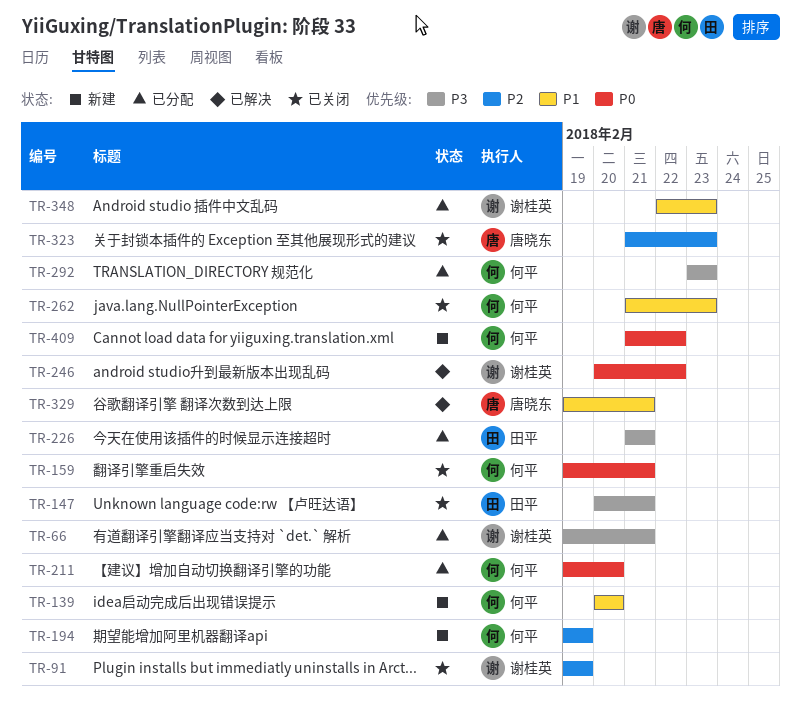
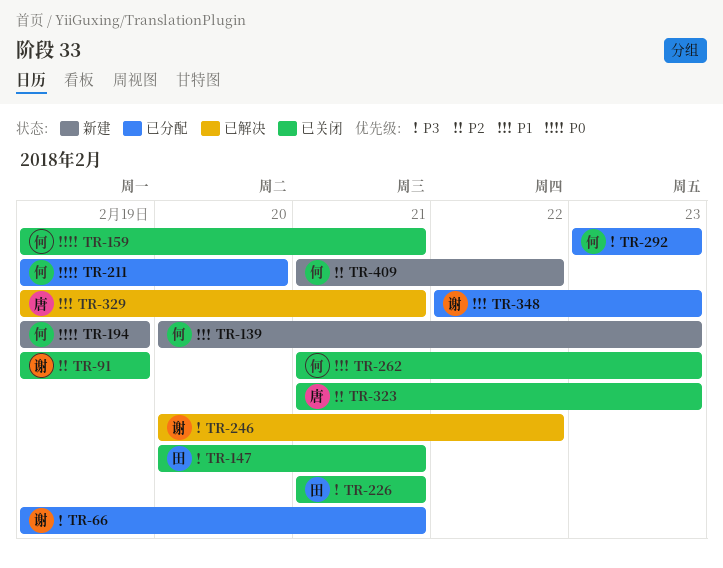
TR-139, due: Feb 20 -> Feb 23
TR-194, priority: P2 -> P0
TR-226, status: 已分配 -> 已关闭
TR-246, priority: P0 -> P3
TR-409, priority: P0 -> P2

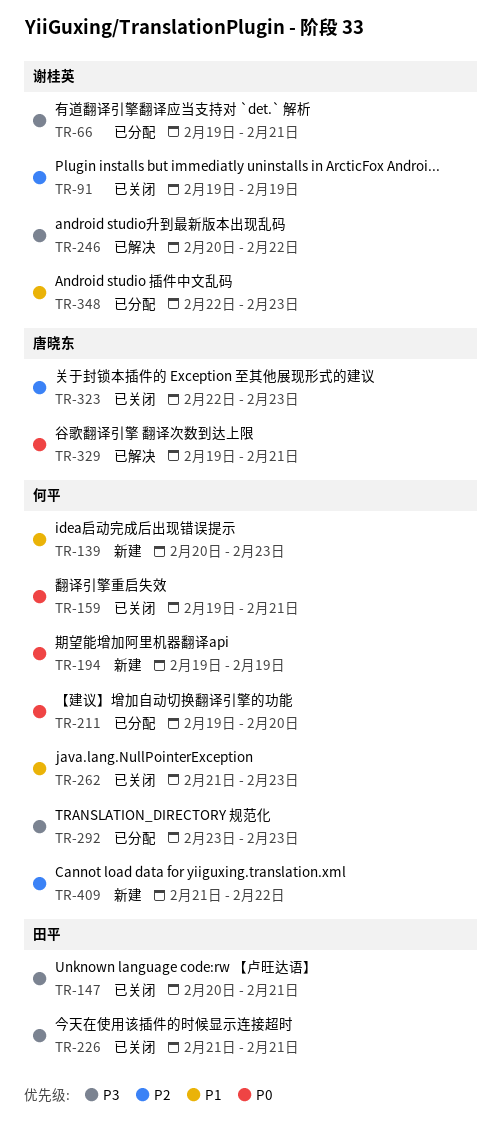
TR-323, start: Feb 21 -> Feb 22
TR-329, priority: P1 -> P0

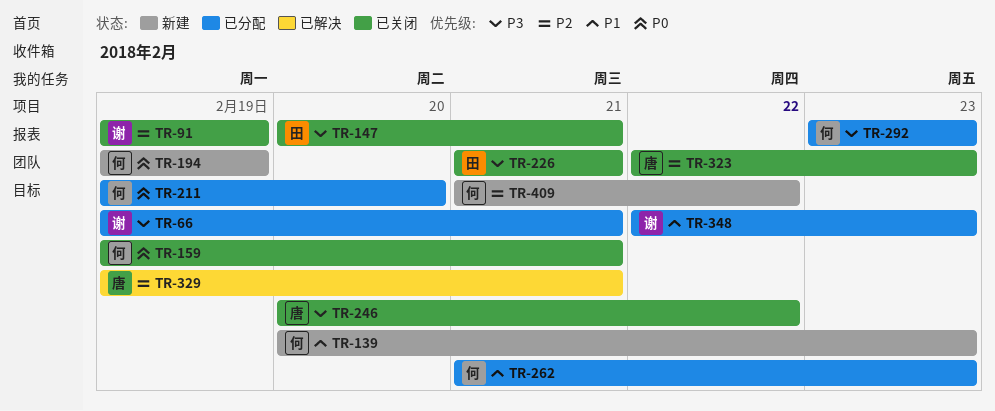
TR-246, status: 已解决 -> 已关闭
TR-246, owner: 谢桂英 -> 唐晓东
TR-262, status: 已关闭 -> 已分配
TR-329, priority: P0 -> P2

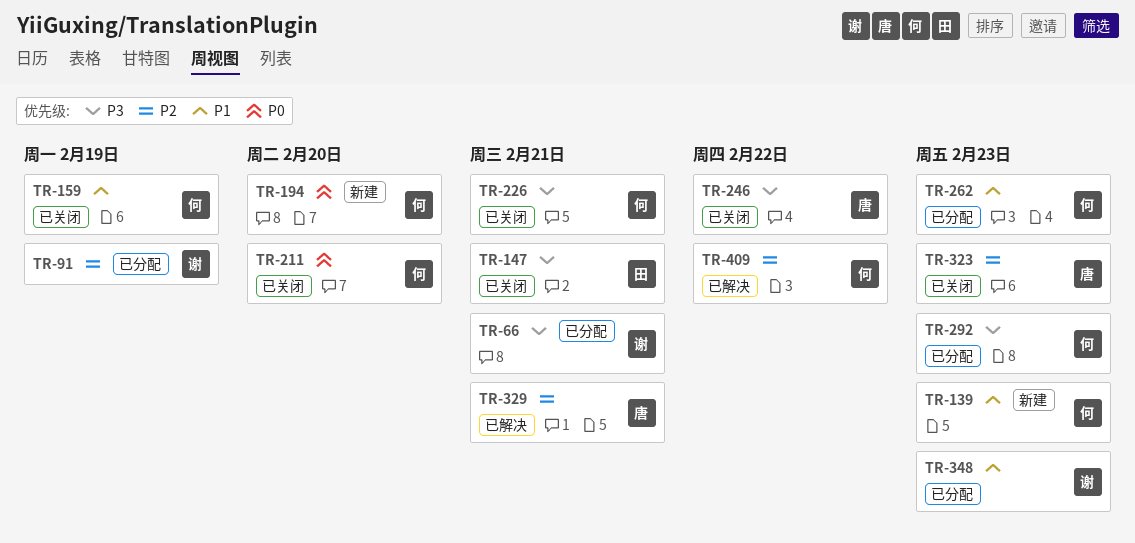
TR-91, status: 已关闭 -> 已分配
TR-159, priority: P0 -> P1
TR-159, due: Feb 21 -> Feb 19
TR-194, due: Feb 19 -> Feb 20
TR-211, status: 已分配 -> 已关闭
TR-226, owner: 田 -> 何
TR-409, status: 新建 -> 已解决

